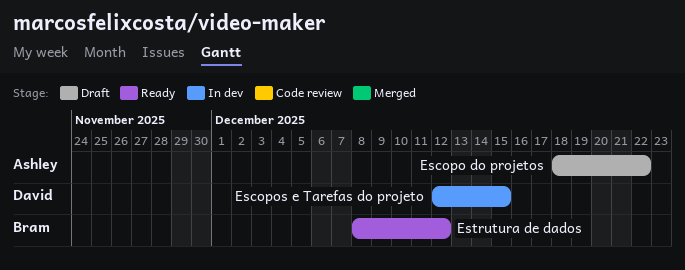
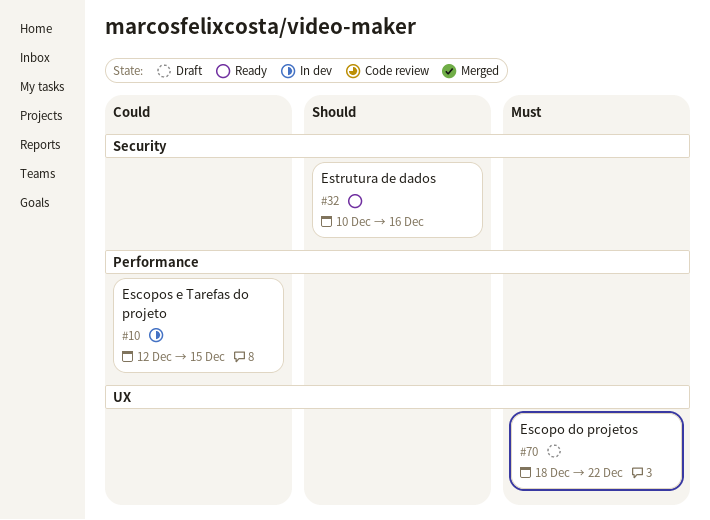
Estrutura de dados, start: Dec 8 -> Dec 10
Estrutura de dados, due: Dec 12 -> Dec 16

